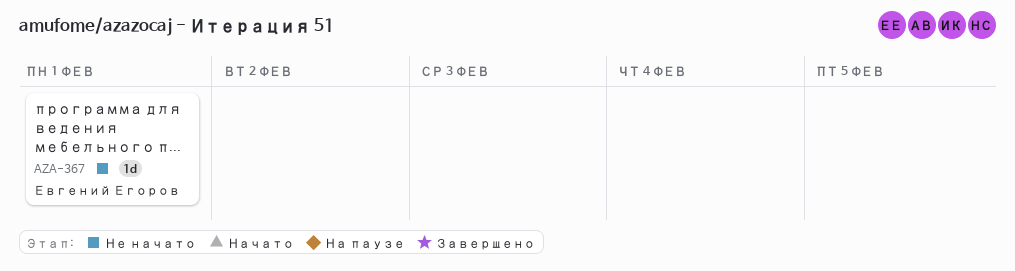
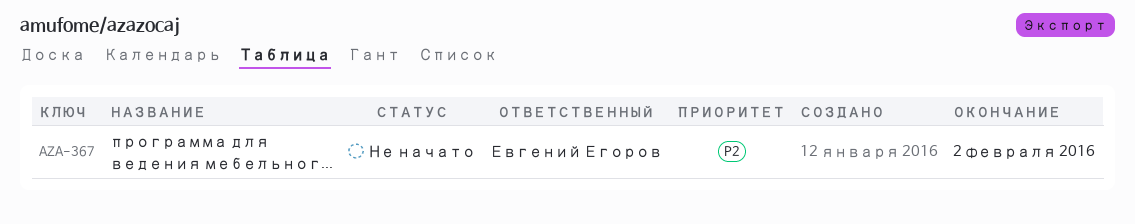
AZA-367, due: Feb 1 -> Feb 2

